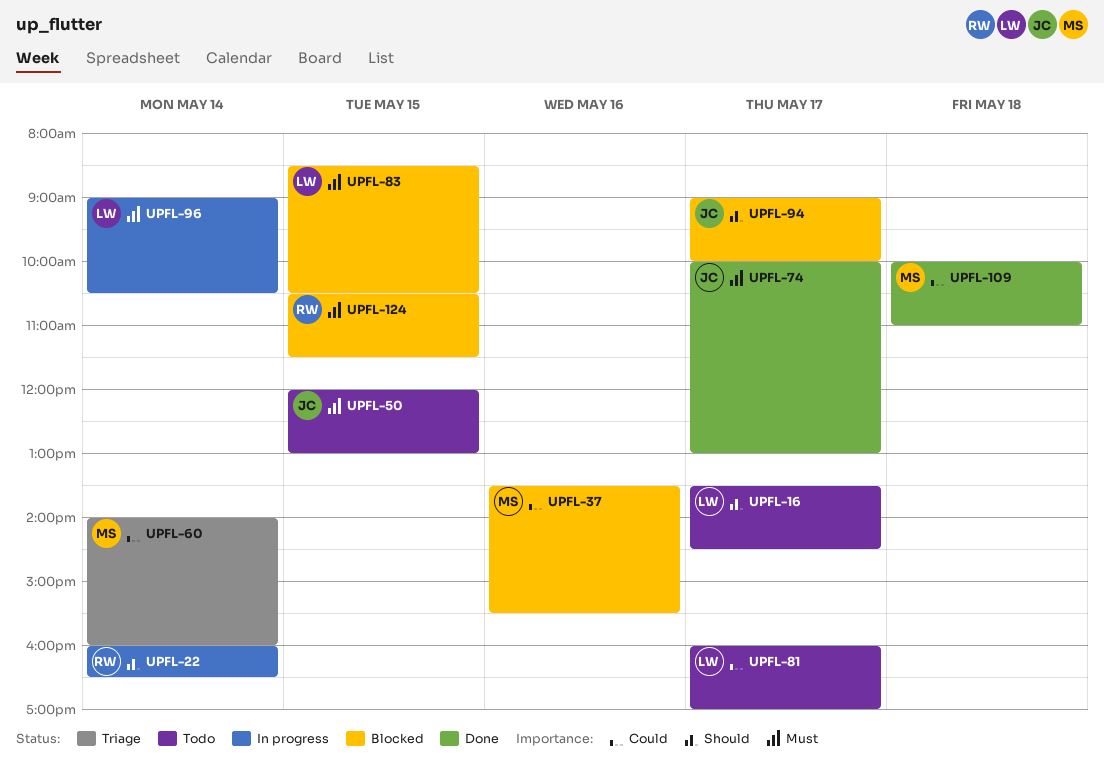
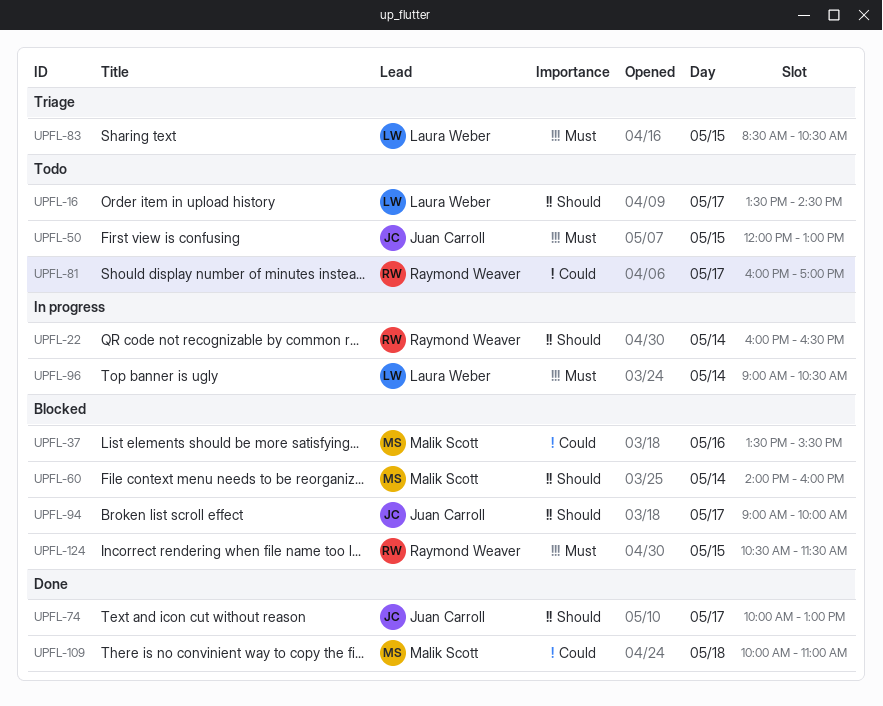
UPFL-60, status: Triage -> Blocked
UPFL-60, priority: Could -> Should
UPFL-74, priority: Must -> Should
UPFL-81, owner: Laura Weber -> Raymond Weaver
UPFL-83, status: Blocked -> Triage

